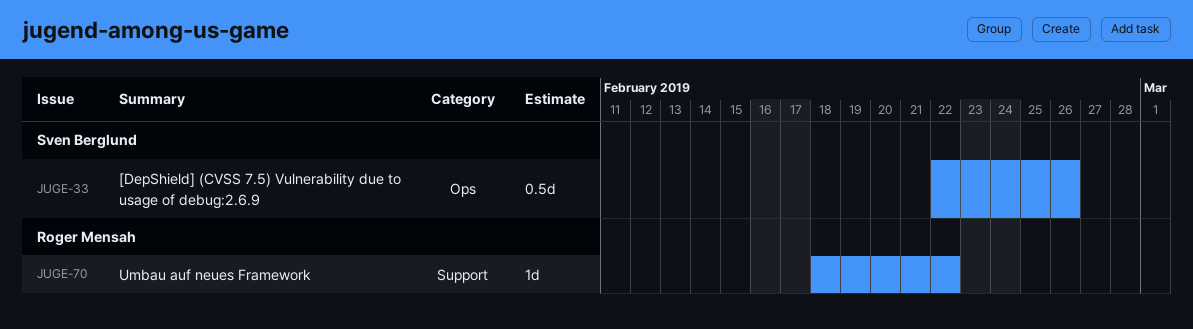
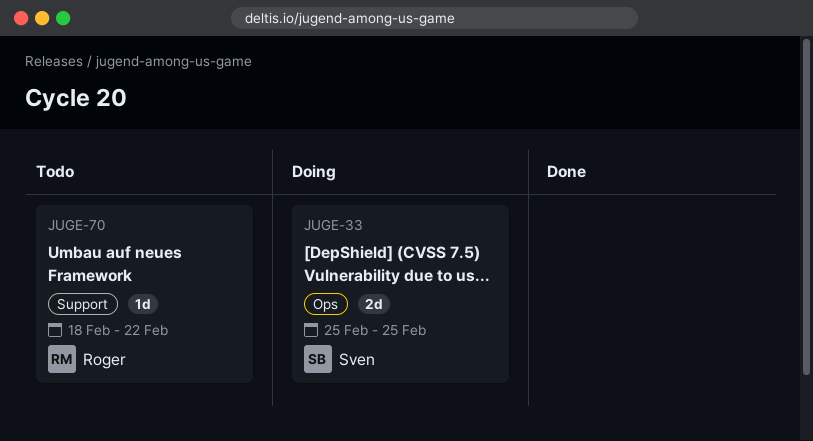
JUGE-33, estimate: 0.5d -> 2d
JUGE-33, start: Feb 22 -> Feb 25
JUGE-33, due: Feb 26 -> Feb 25

